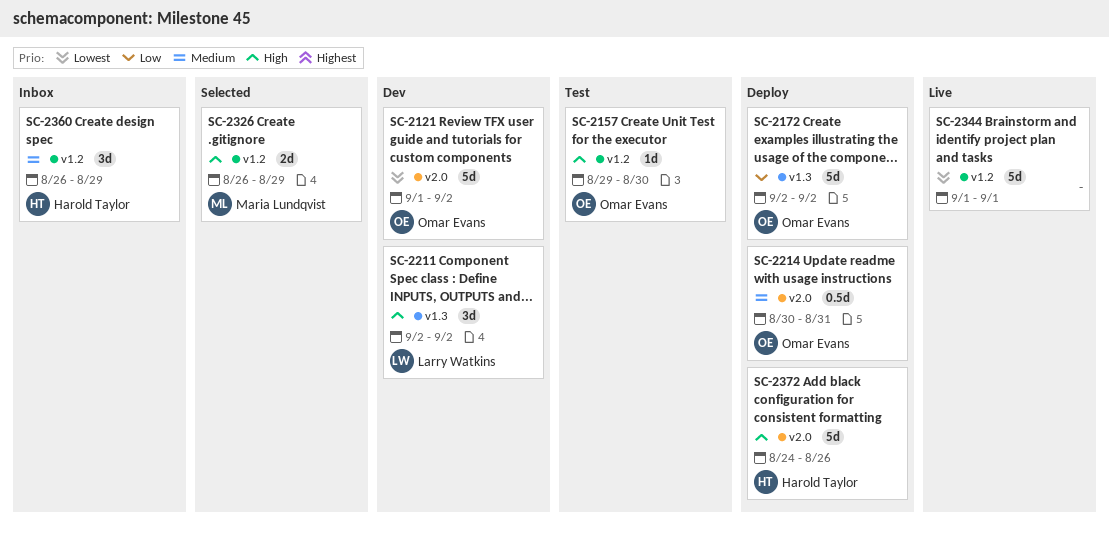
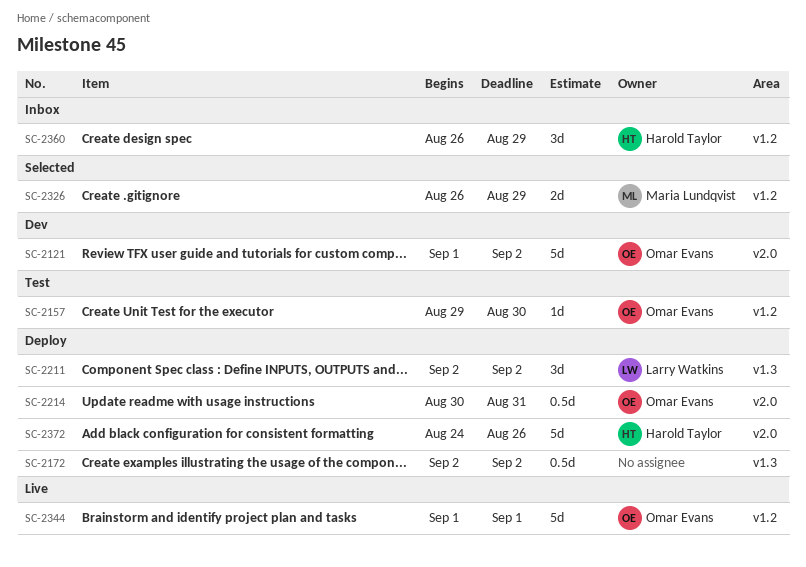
SC-2172, owner: Omar Evans -> none
SC-2172, estimate: 5d -> 0.5d
SC-2211, status: Dev -> Deploy
SC-2344, owner: none -> Omar Evans

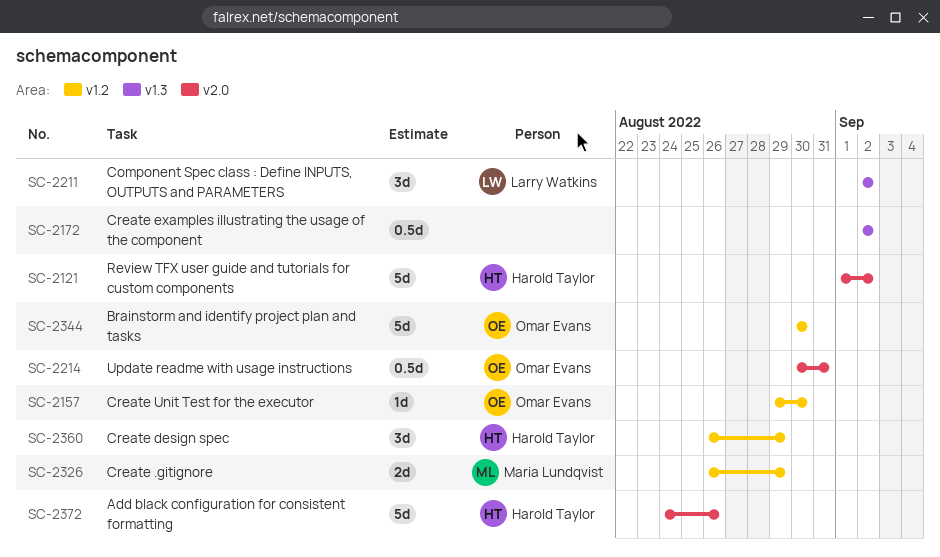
SC-2121, owner: Omar Evans -> Harold Taylor
SC-2344, start: Sep 1 -> Aug 30
SC-2344, due: Sep 1 -> Aug 30

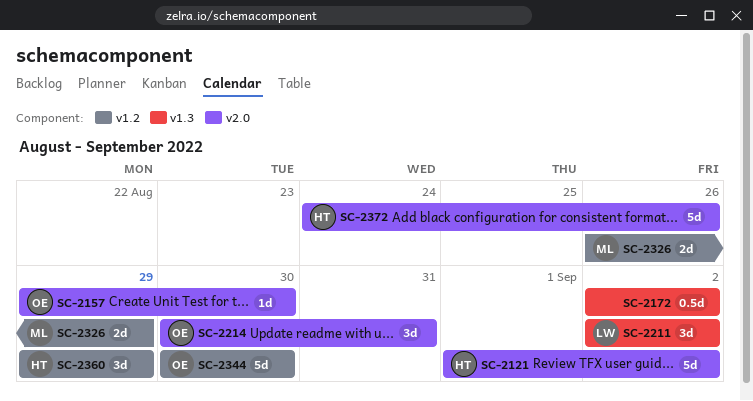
SC-2157, label: v1.2 -> v2.0
SC-2214, estimate: 0.5d -> 3d
SC-2360, start: Aug 26 -> Aug 29

